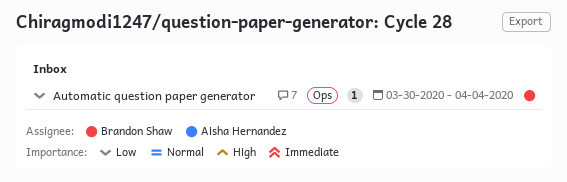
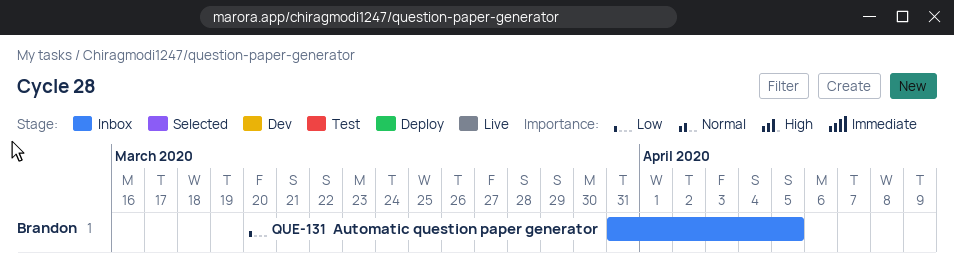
Automatic question paper generator, start: Mar 30 -> Mar 31
Automatic question paper generator, due: Apr 4 -> Apr 5

